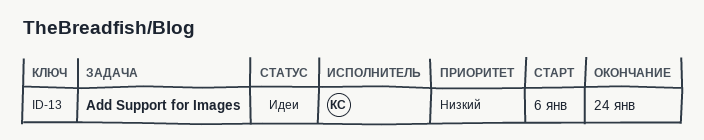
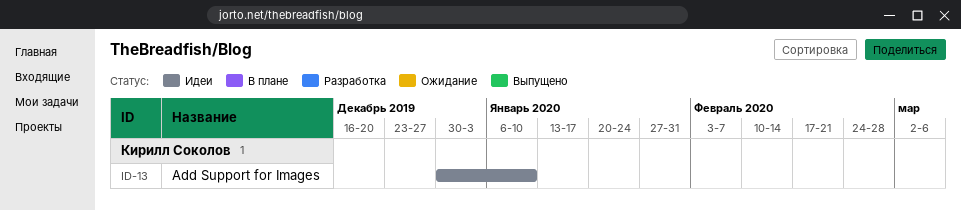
ID-13, start: Jan 6 -> Dec 30
ID-13, due: Jan 24 -> Jan 10

